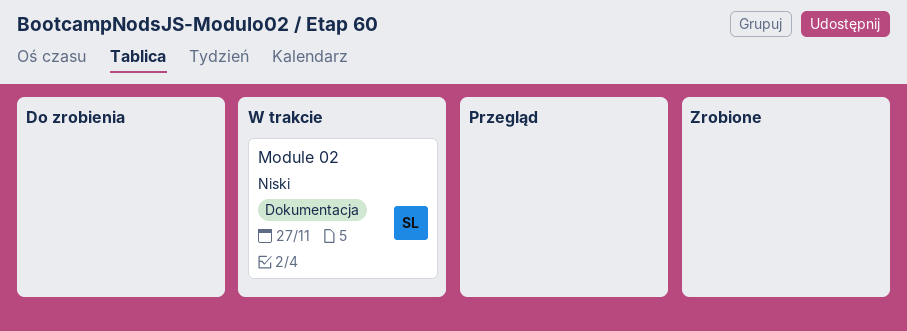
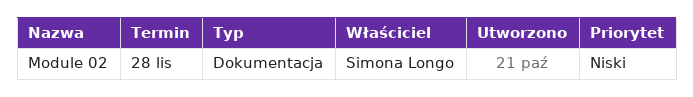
Module 02, due: Nov 27 -> Nov 28

